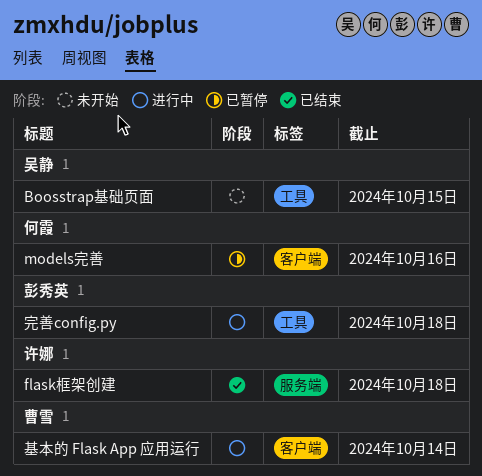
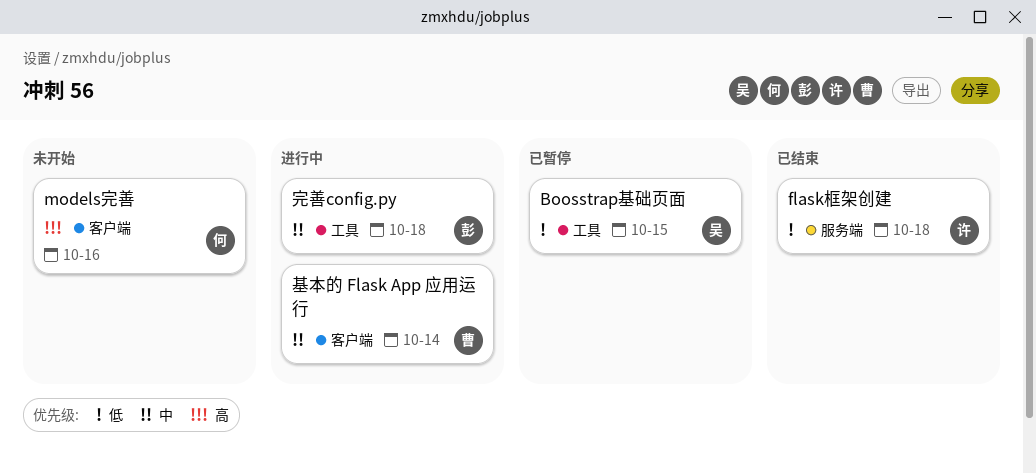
Boosstrap基础页面, status: 未开始 -> 已暂停
models完善, status: 已暂停 -> 未开始

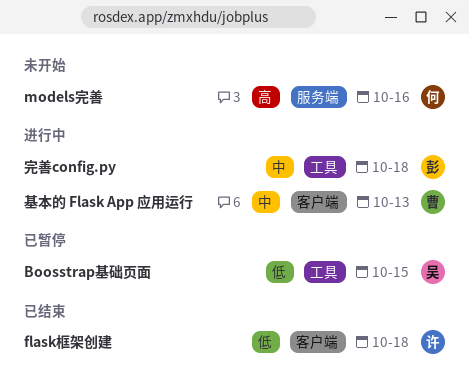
flask框架创建, label: 服务端 -> 客户端
models完善, label: 客户端 -> 服务端
基本的 Flask App 应用运行, due: Oct 14 -> Oct 13

